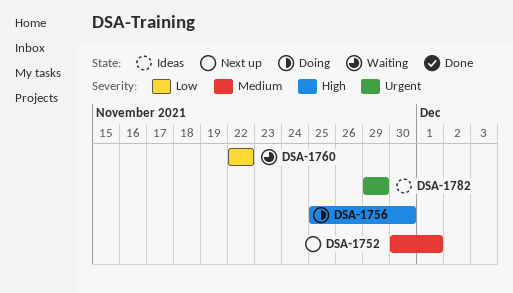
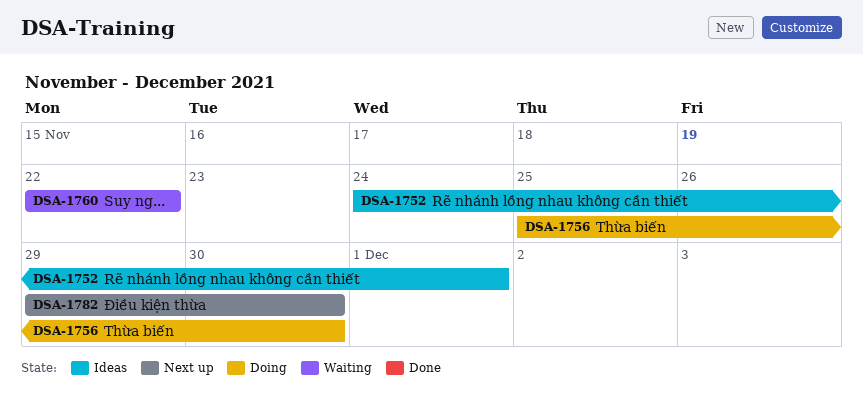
DSA-1752, status: Next up -> Ideas
DSA-1752, start: Nov 30 -> Nov 24
DSA-1782, status: Ideas -> Next up
DSA-1782, due: Nov 29 -> Nov 30

